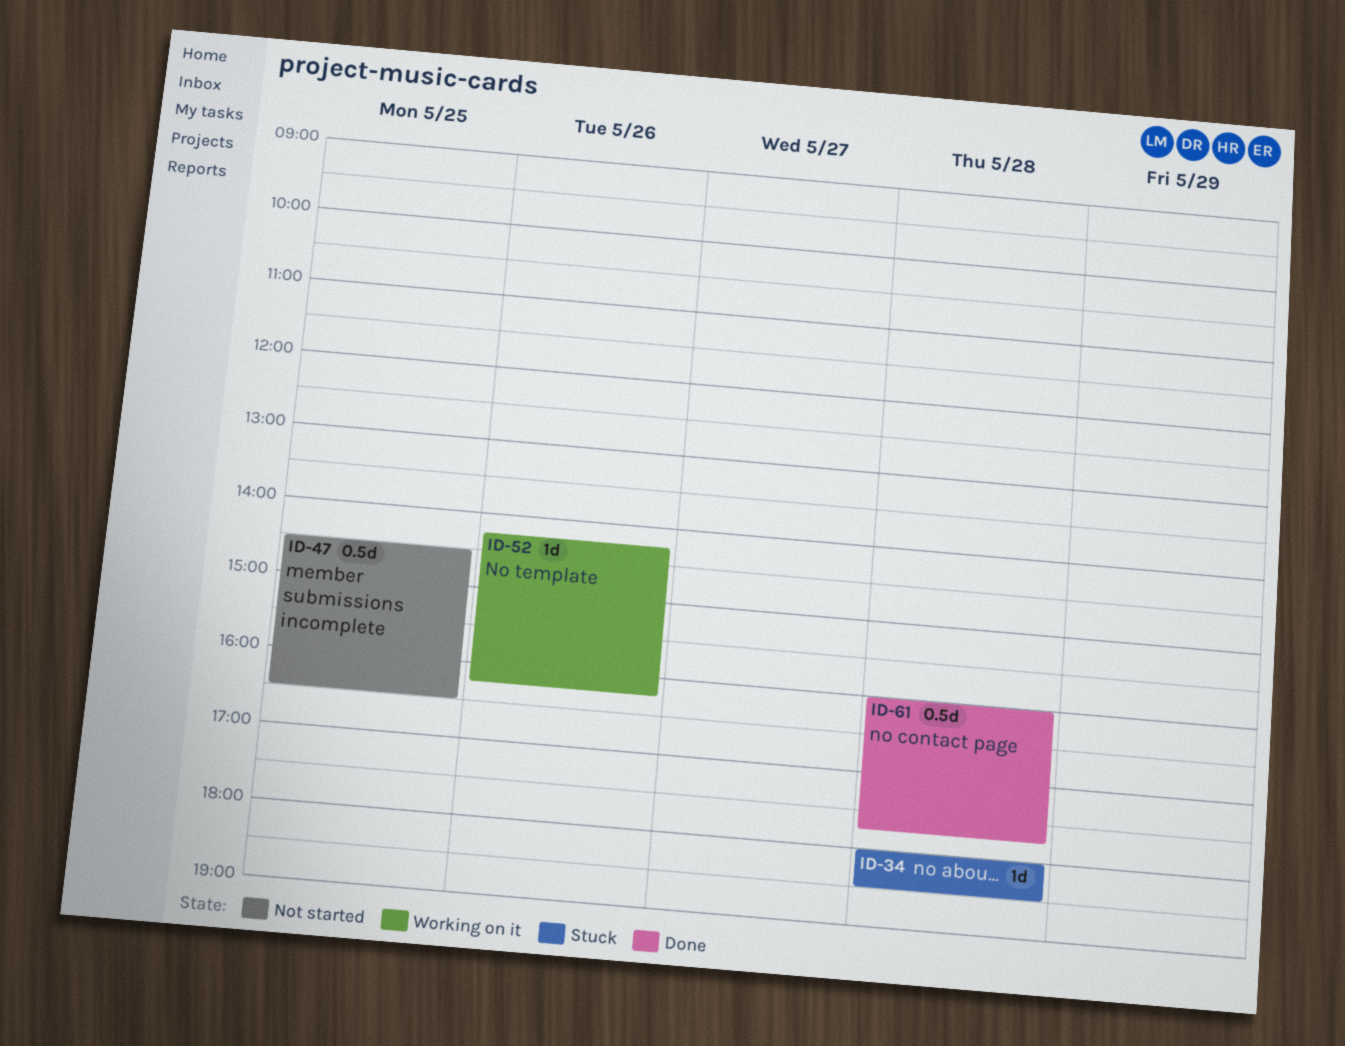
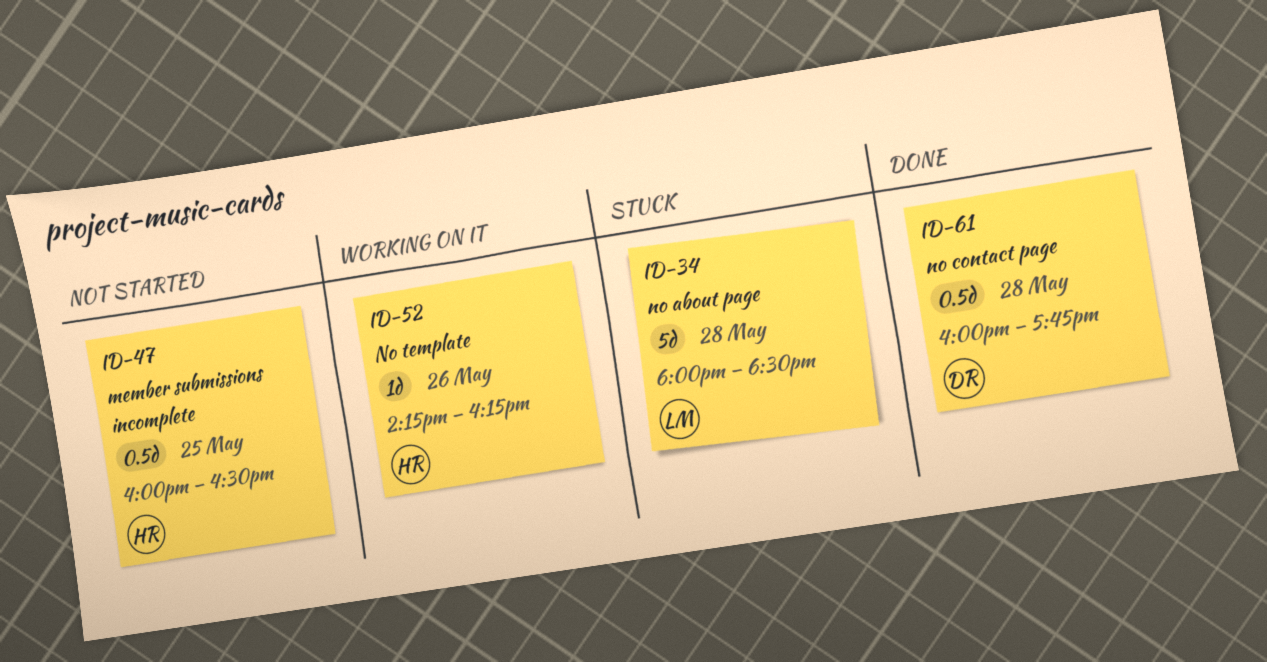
ID-34, estimate: 1d -> 5d
ID-47, begins: 14:30 -> 16:00

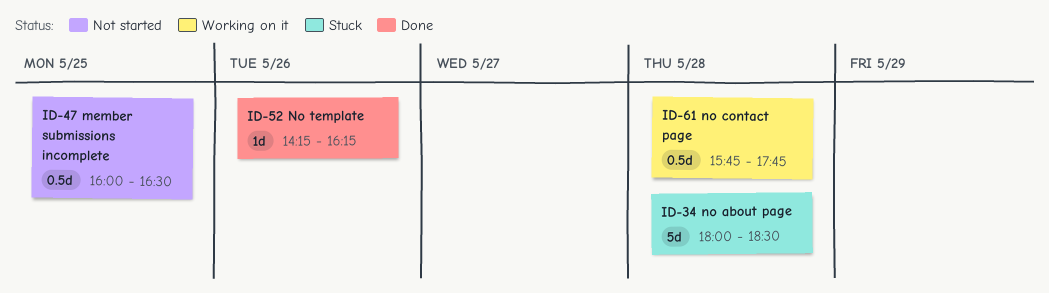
ID-52, status: Working on it -> Done
ID-61, status: Done -> Working on it
ID-61, begins: 16:00 -> 15:45

